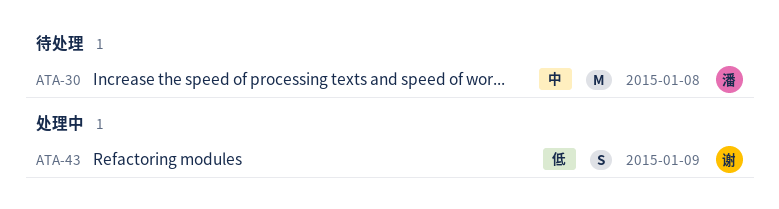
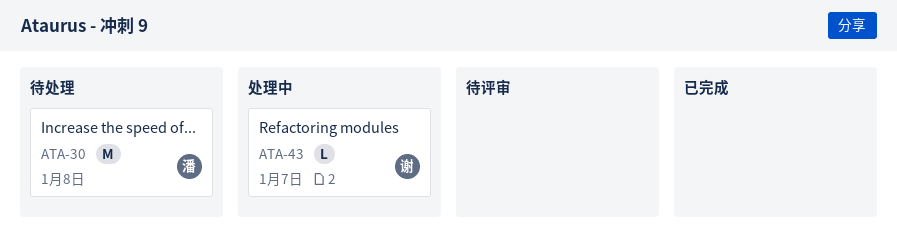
ATA-43, estimate: S -> L
ATA-43, due: Jan 9 -> Jan 7

